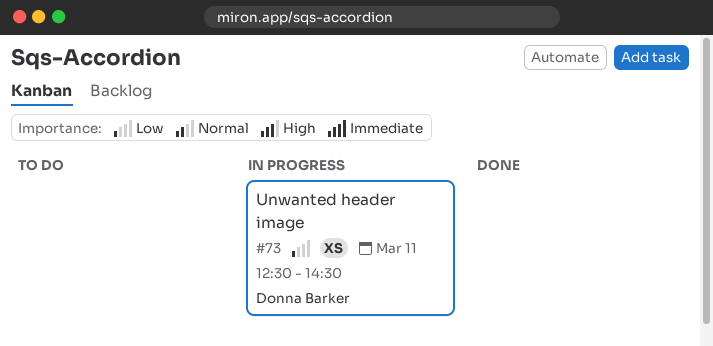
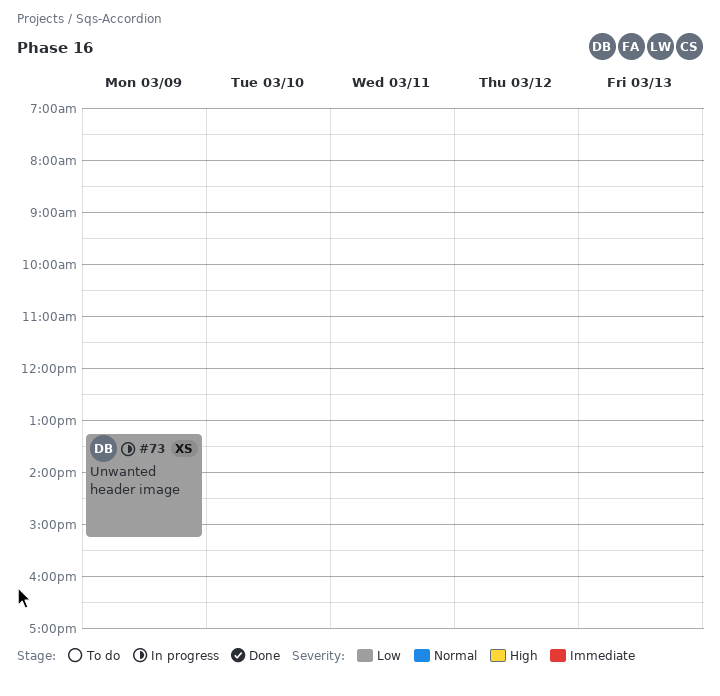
#73, day: Mar 11 -> Mar 9
#73, begins: 12:30 -> 13:15
#73, ends: 14:30 -> 15:15

